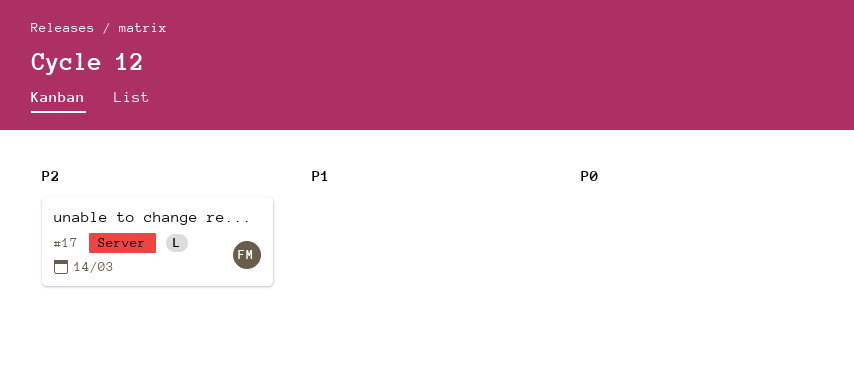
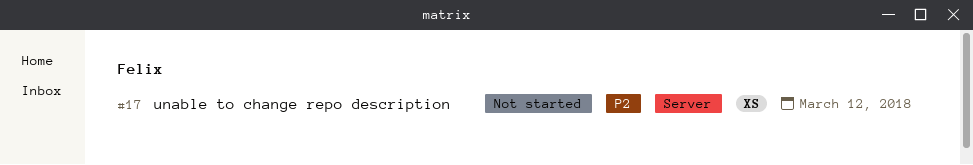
#17, estimate: L -> XS
#17, due: Mar 14 -> Mar 12

